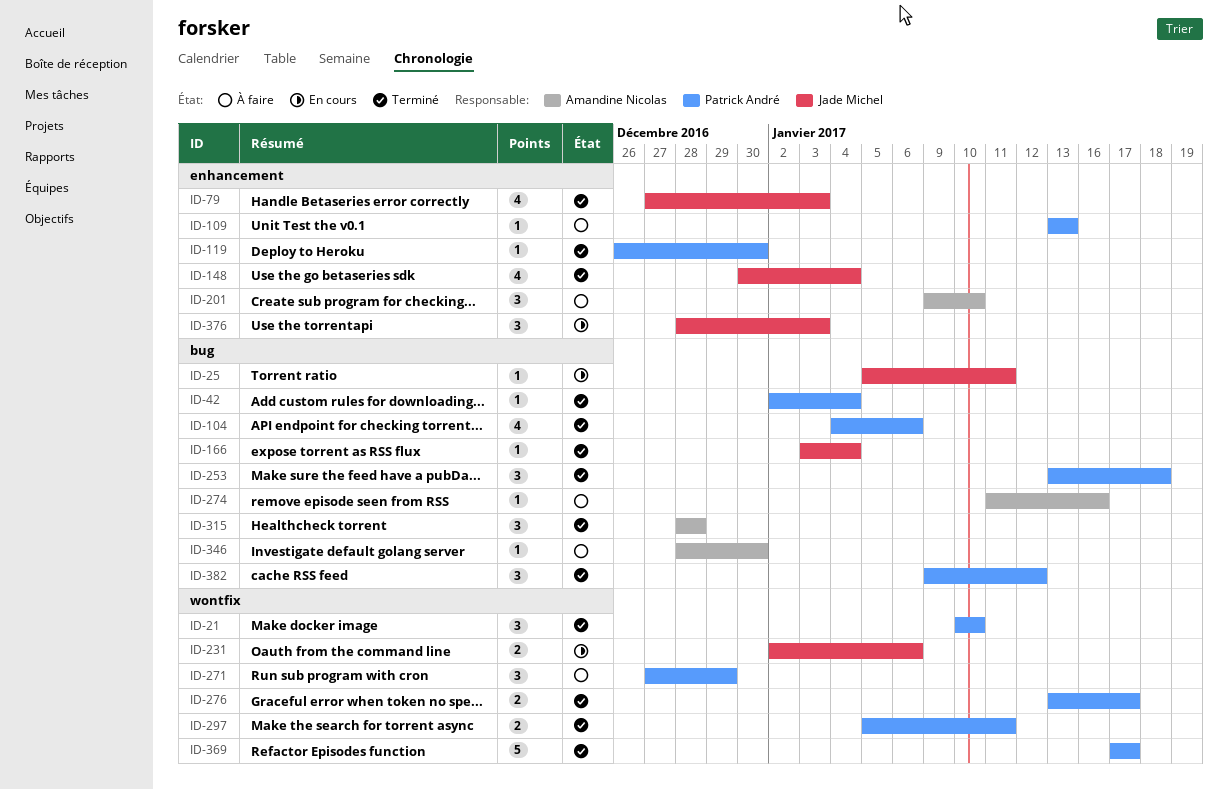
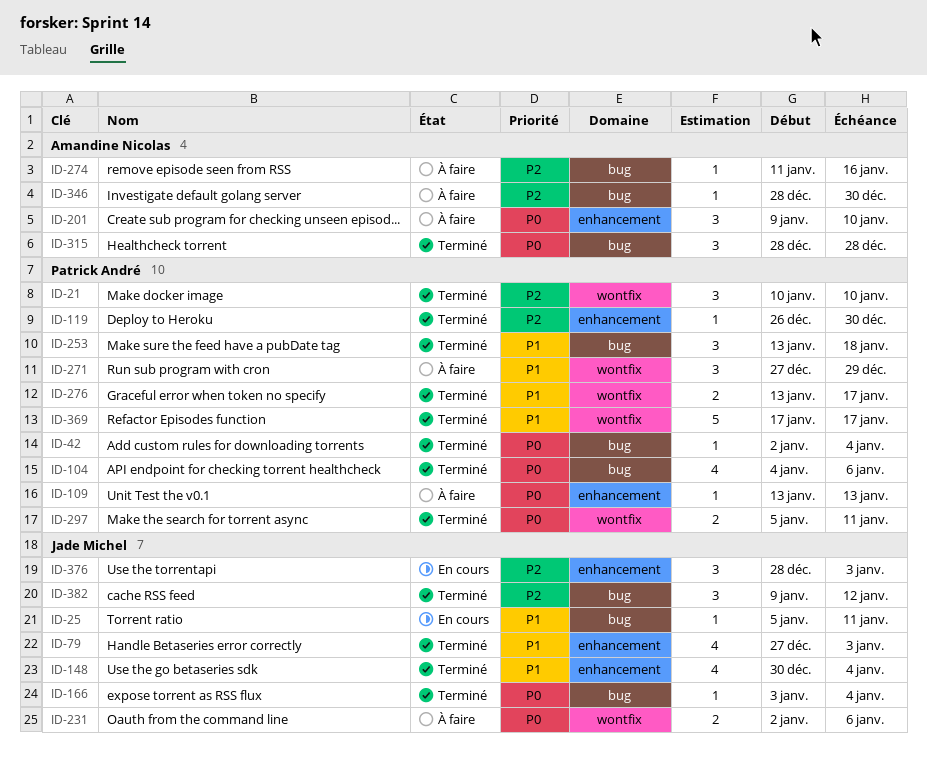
ID-231, status: En cours -> À faire
ID-382, owner: Patrick André -> Jade Michel

